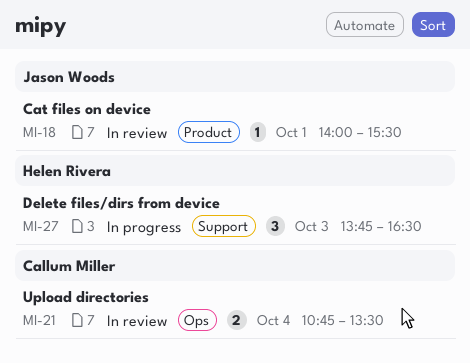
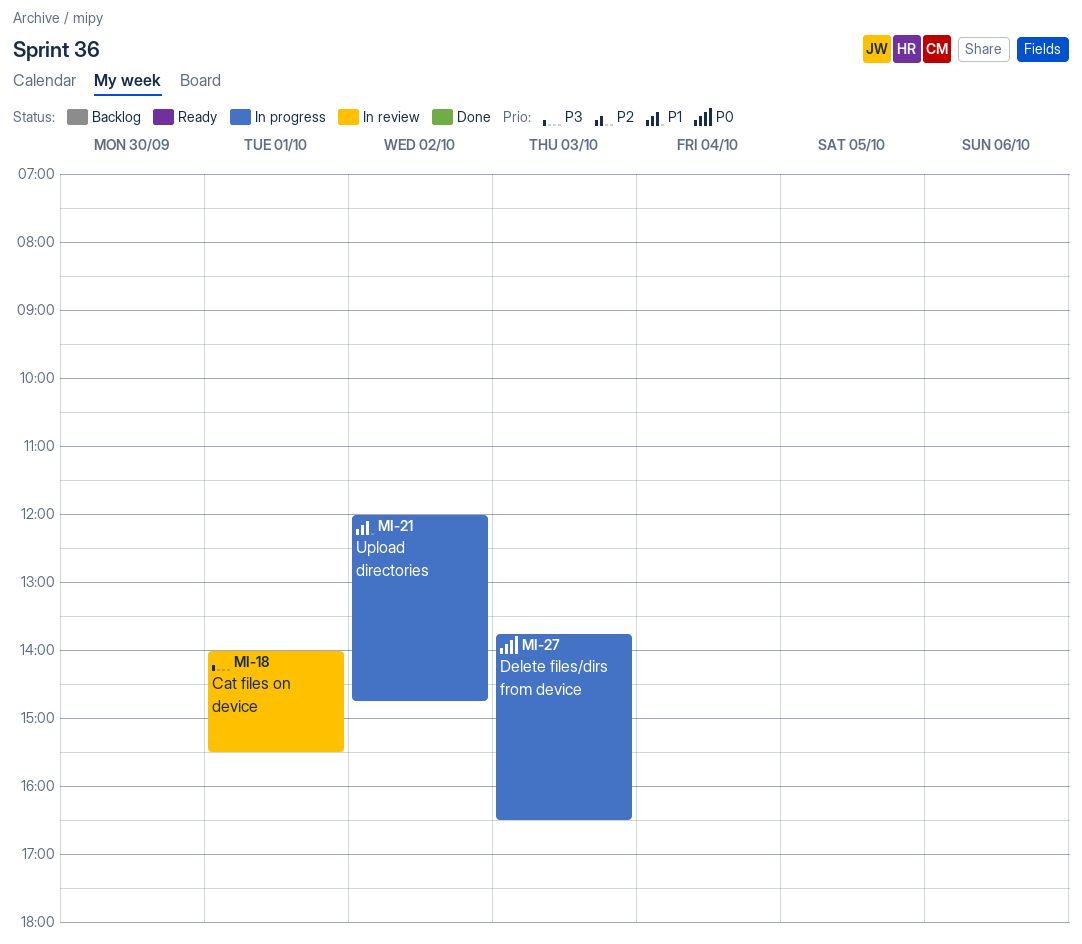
MI-21, status: In review -> In progress
MI-21, day: Oct 4 -> Oct 2
MI-21, begins: 10:45 -> 12:00
MI-21, ends: 13:30 -> 14:45

